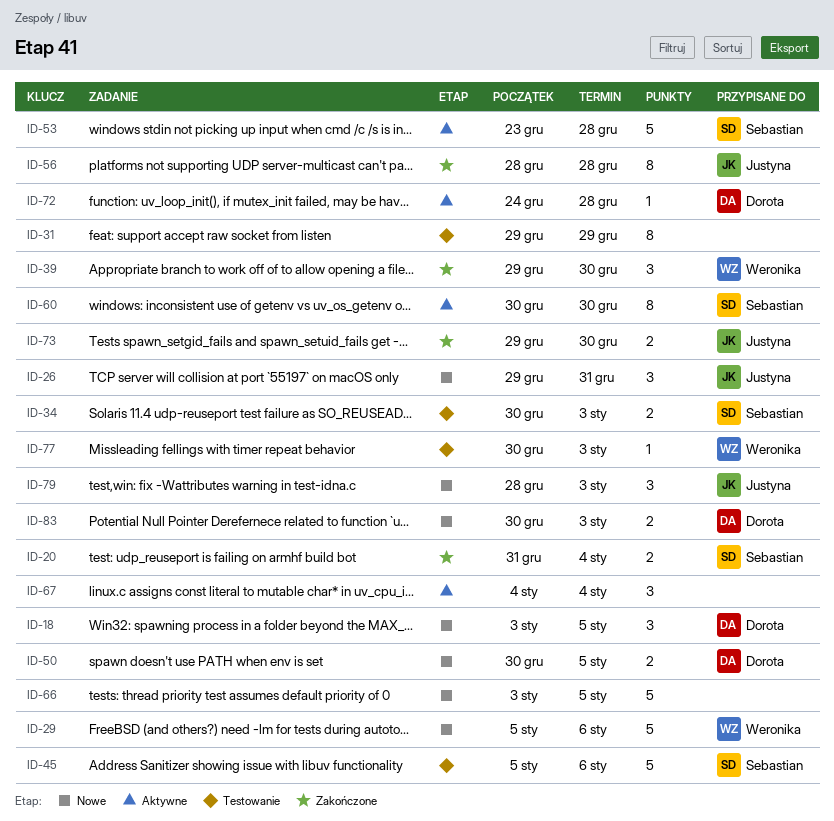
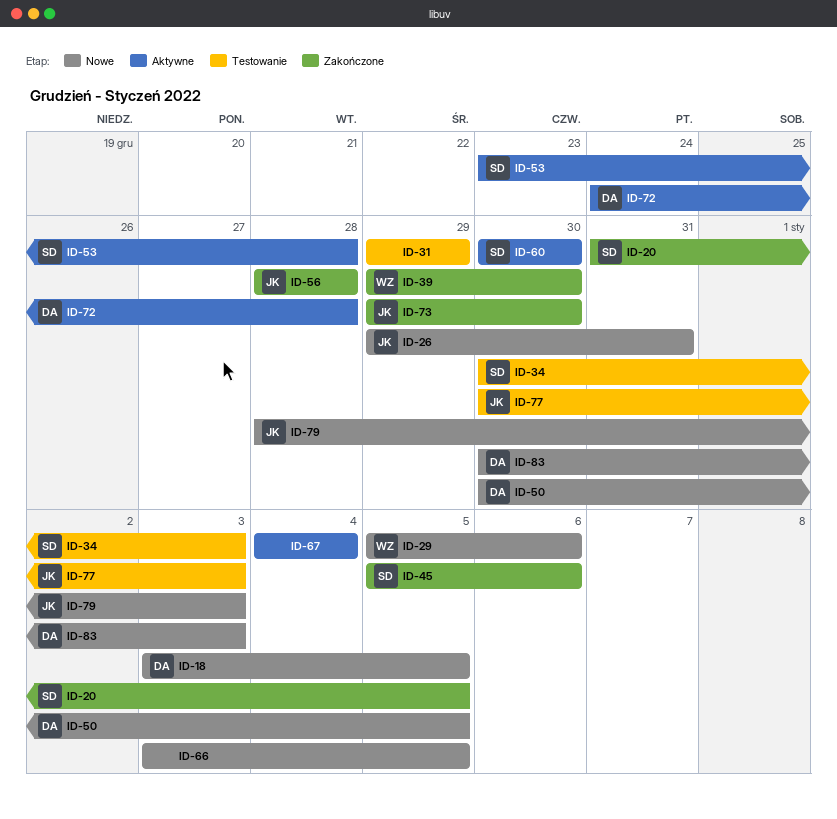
ID-20, due: Jan 4 -> Jan 5
ID-45, status: Testowanie -> Zakończone
ID-77, owner: Weronika -> Justyna

